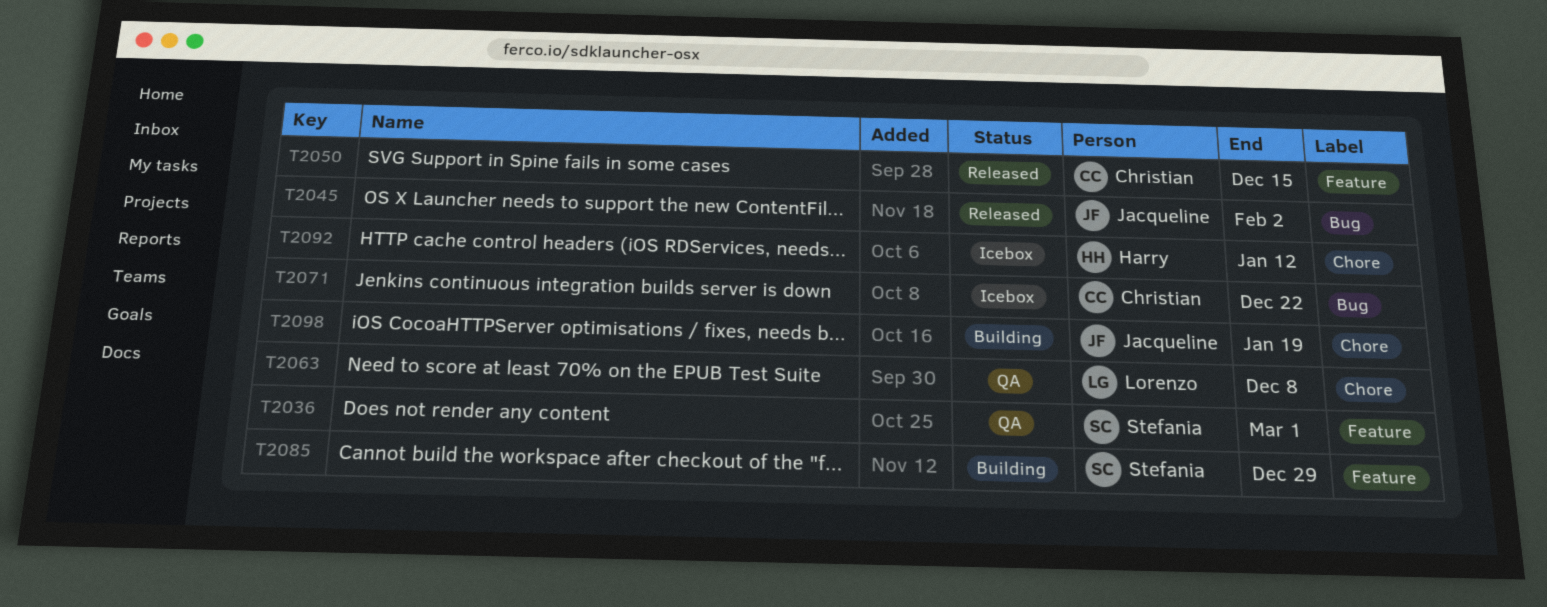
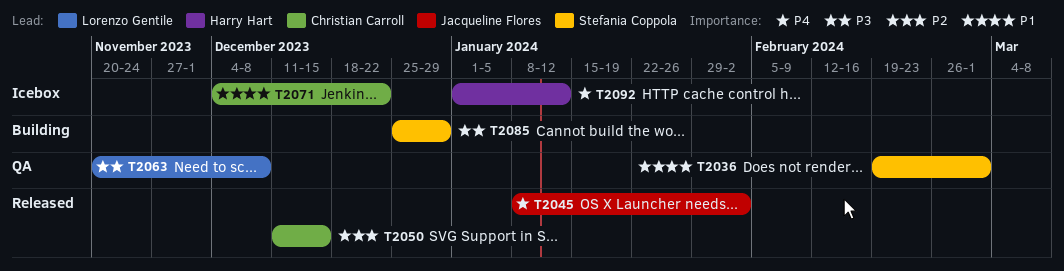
T2098: present -> none

